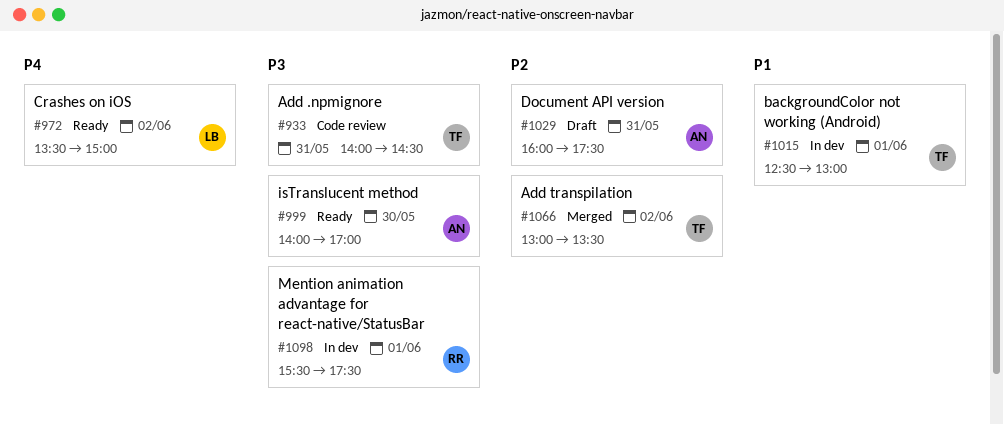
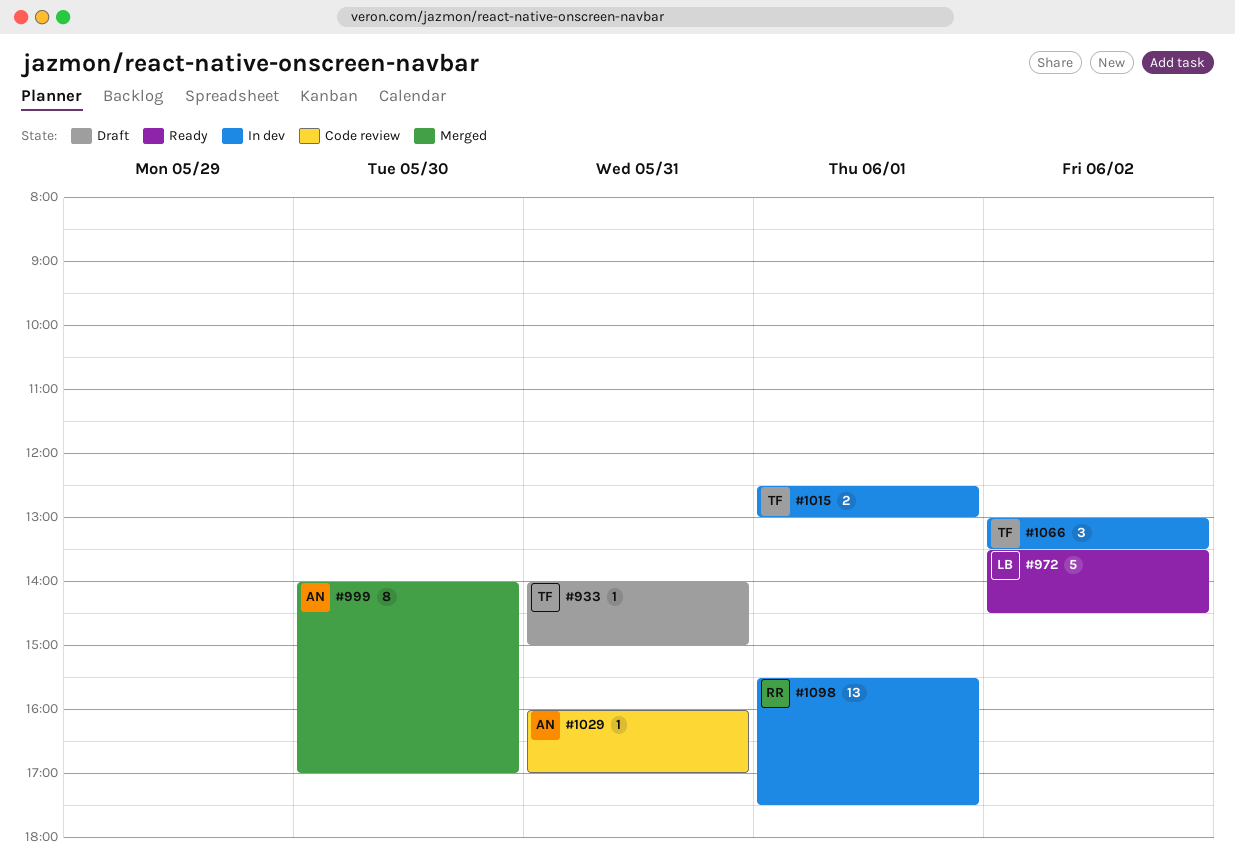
#933, status: Code review -> Draft
#933, ends: 14:30 -> 15:00
#972, ends: 15:00 -> 14:30
#999, status: Ready -> Merged
#1029, status: Draft -> Code review
#1029, ends: 17:30 -> 17:00
#1066, status: Merged -> In dev

